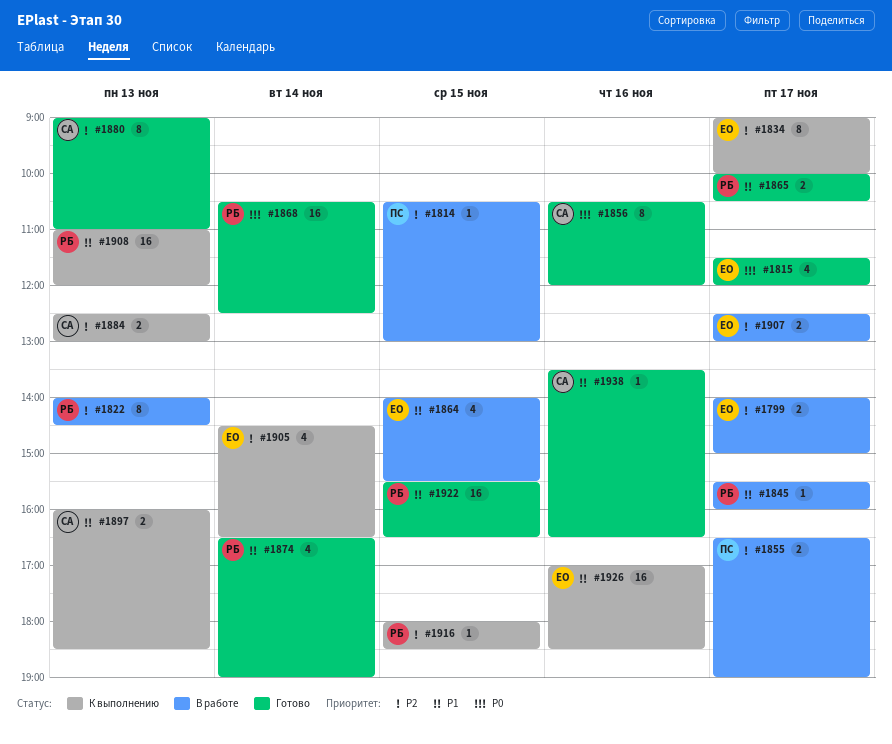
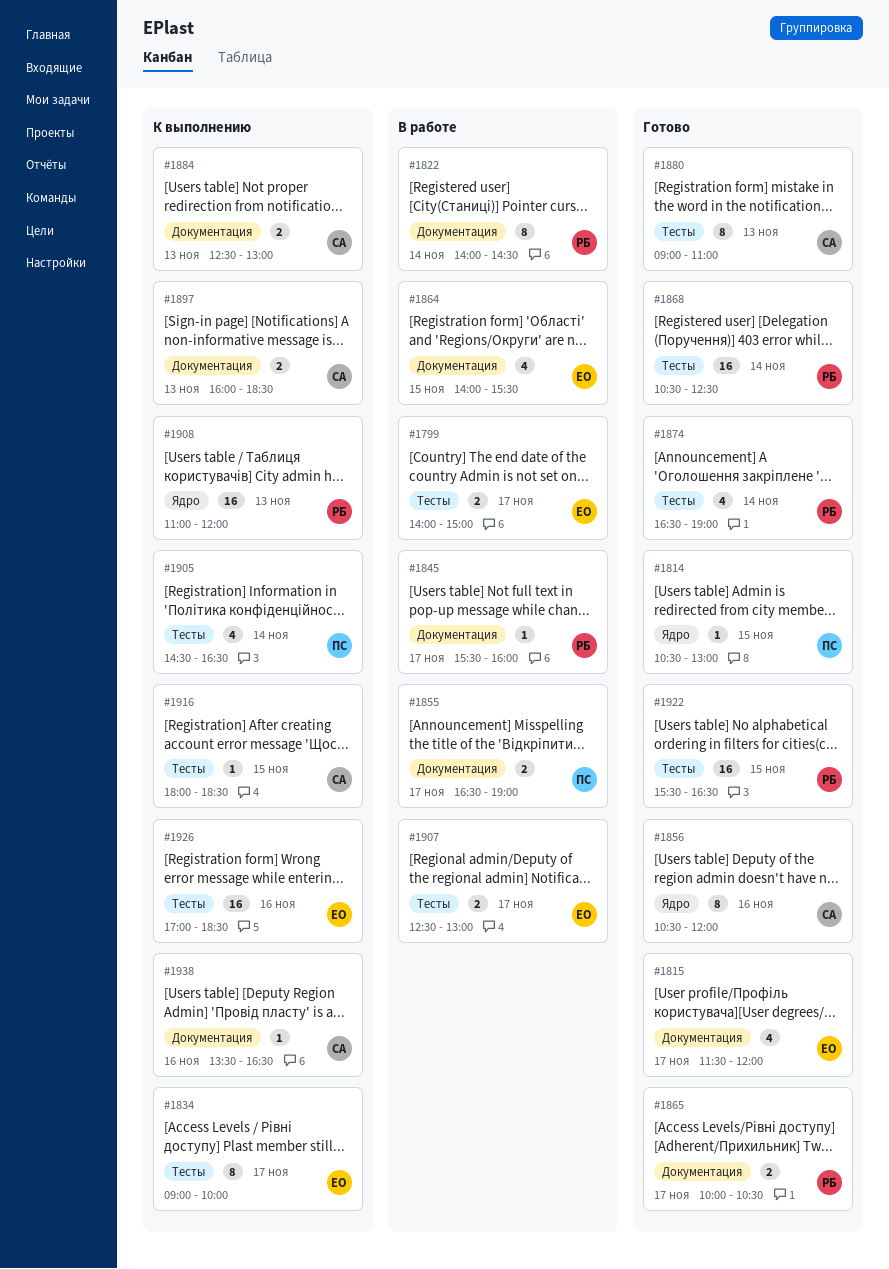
#1814, status: В работе -> Готово
#1822, day: Nov 13 -> Nov 14
#1905, owner: ЕО -> ПС
#1916, owner: РБ -> СА
#1938, status: Готово -> К выполнению

